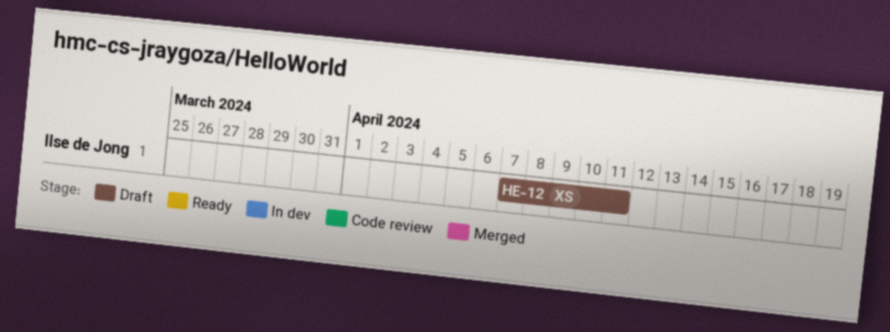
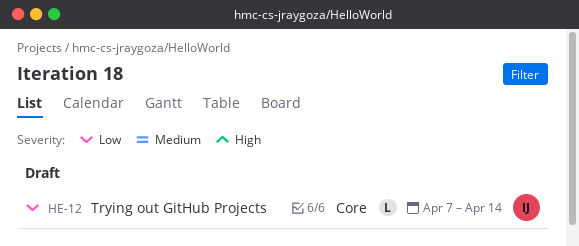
HE-12, estimate: XS -> L
HE-12, due: Apr 11 -> Apr 14

